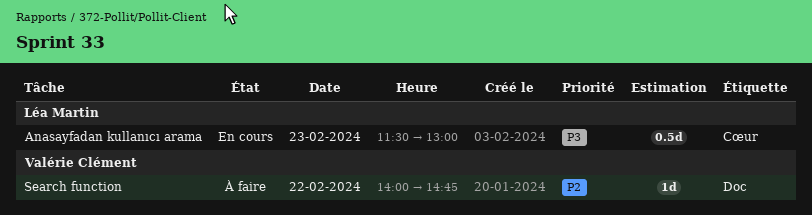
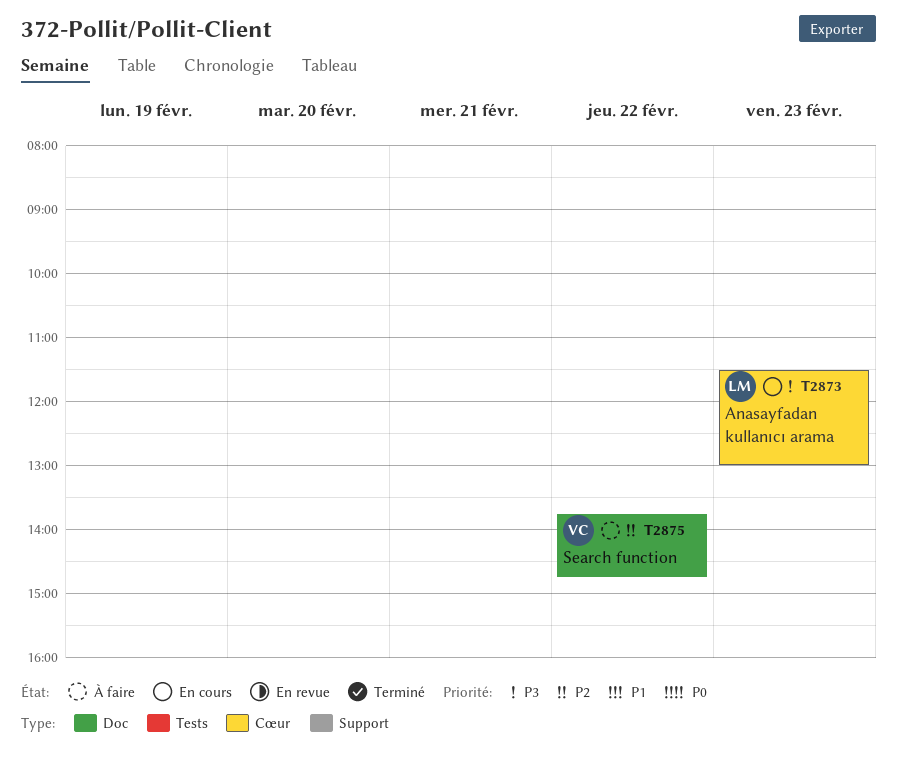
Search function, begins: 14:00 -> 13:45

